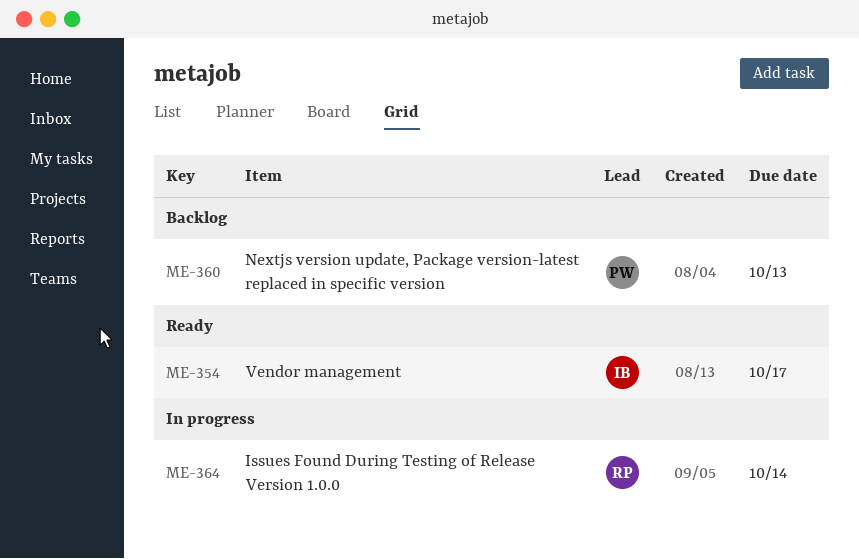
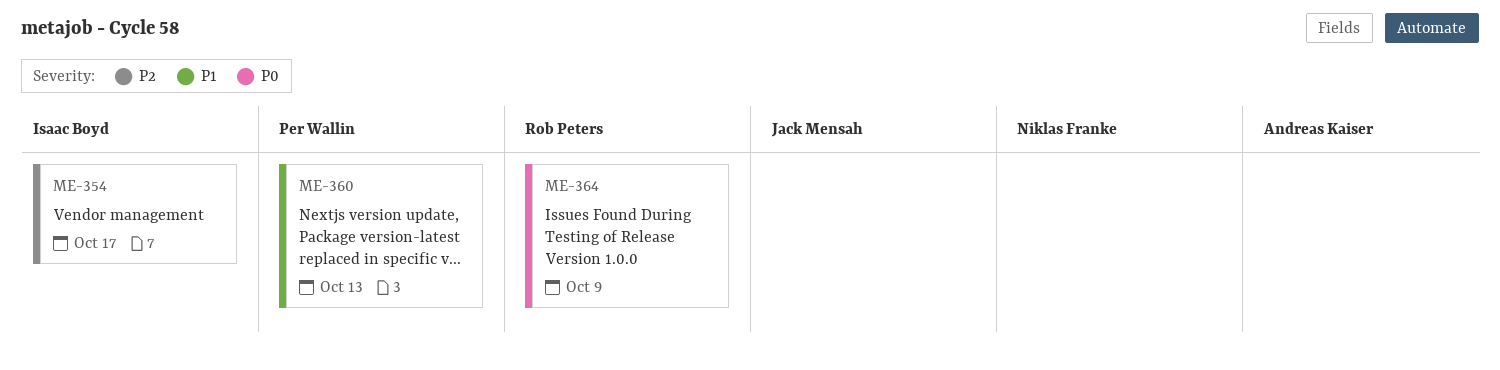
ME-364, due: Oct 14 -> Oct 9

